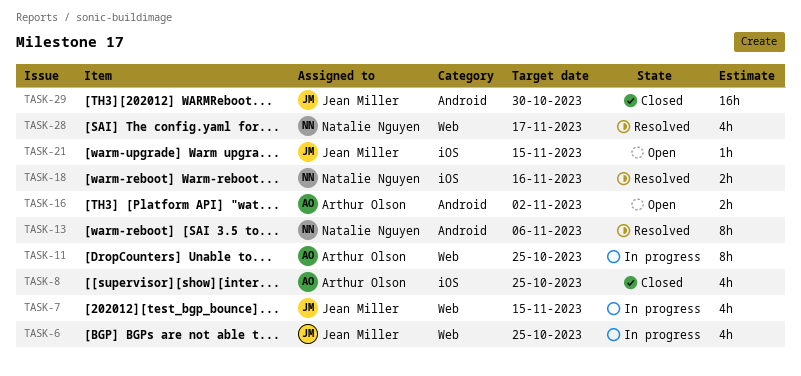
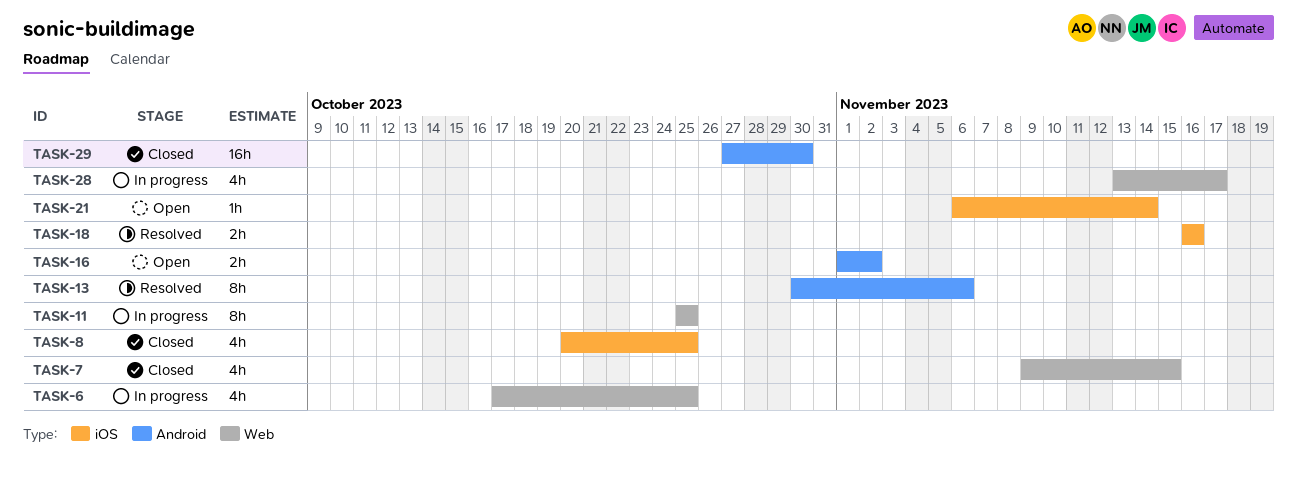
TASK-7, status: In progress -> Closed
TASK-21, due: Nov 15 -> Nov 14
TASK-28, status: Resolved -> In progress

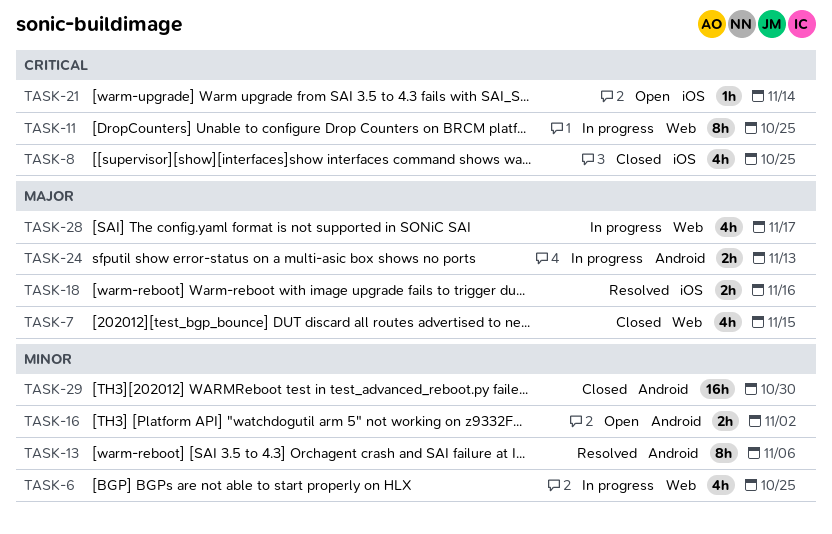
TASK-24: none -> present

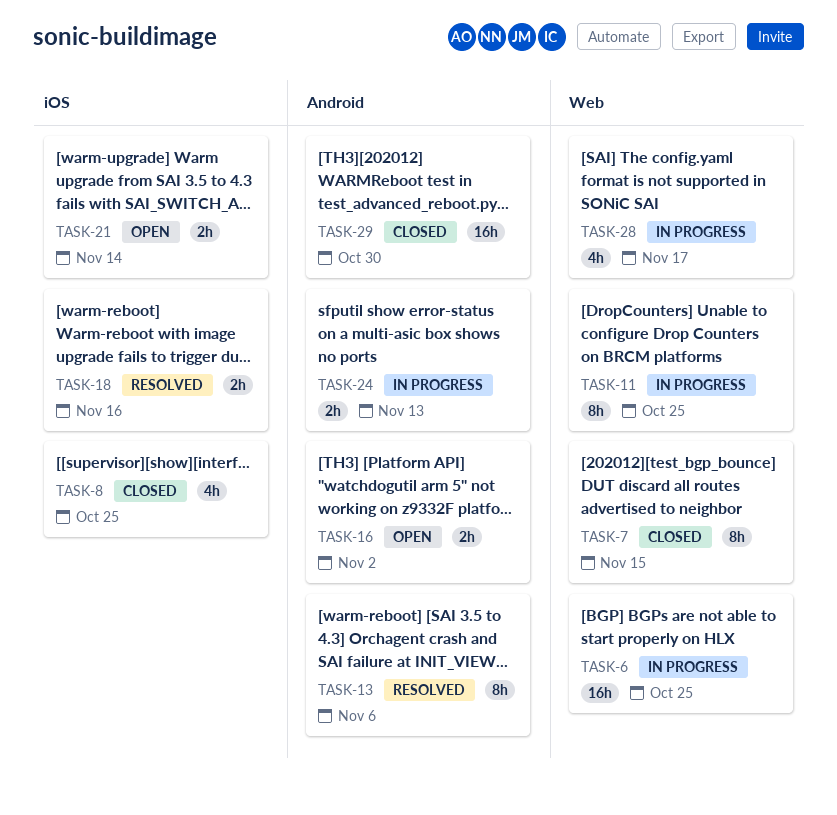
TASK-6, estimate: 4h -> 16h
TASK-7, estimate: 4h -> 8h
TASK-21, estimate: 1h -> 2h

